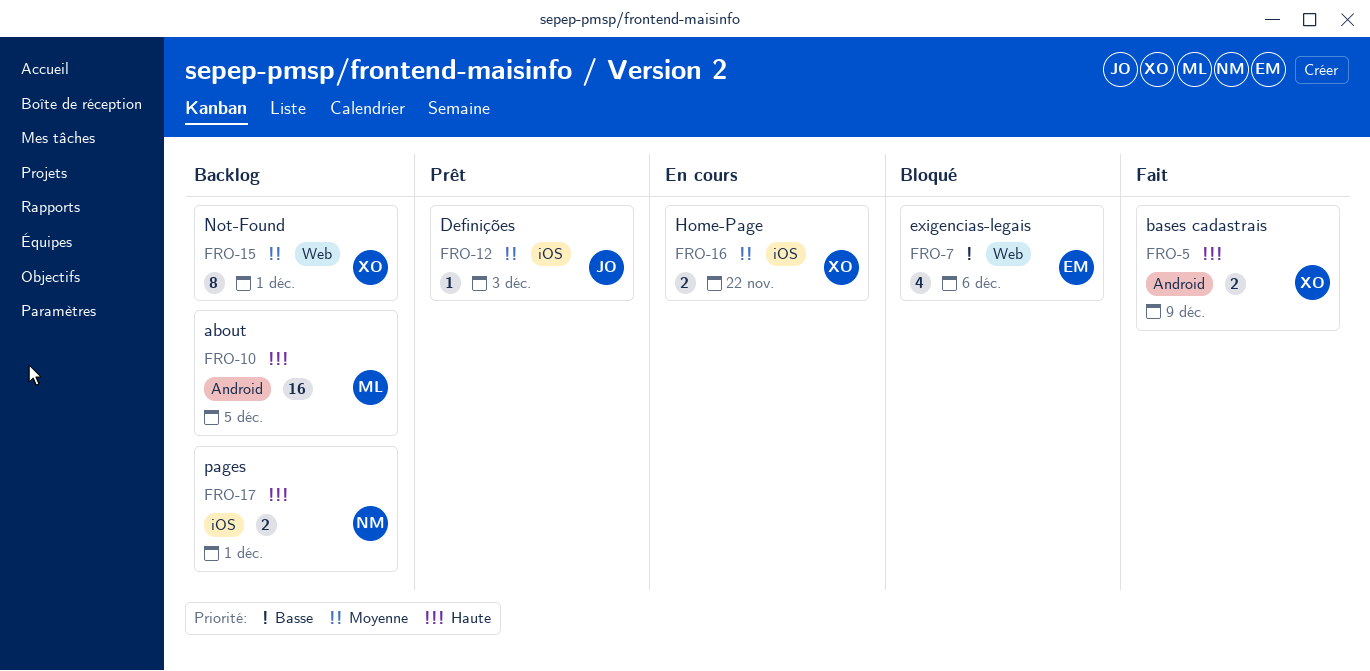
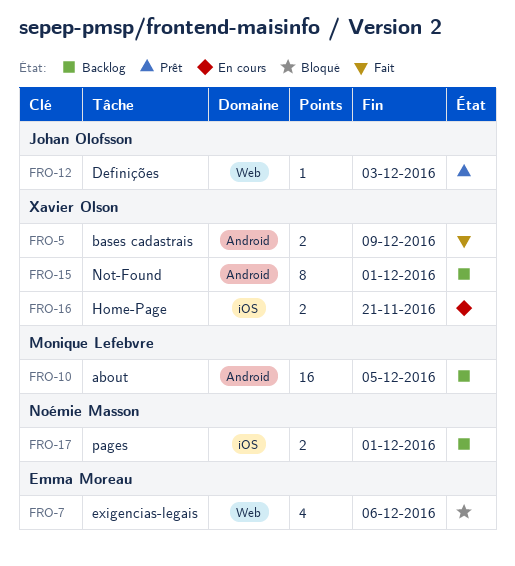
FRO-12, label: iOS -> Web
FRO-15, label: Web -> Android
FRO-16, due: Nov 22 -> Nov 21

